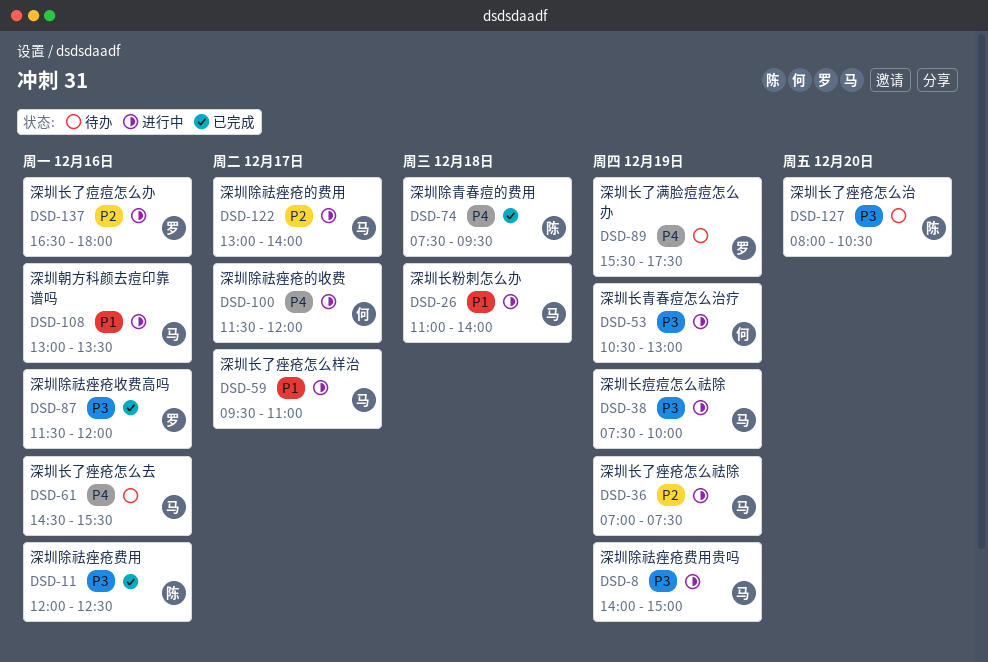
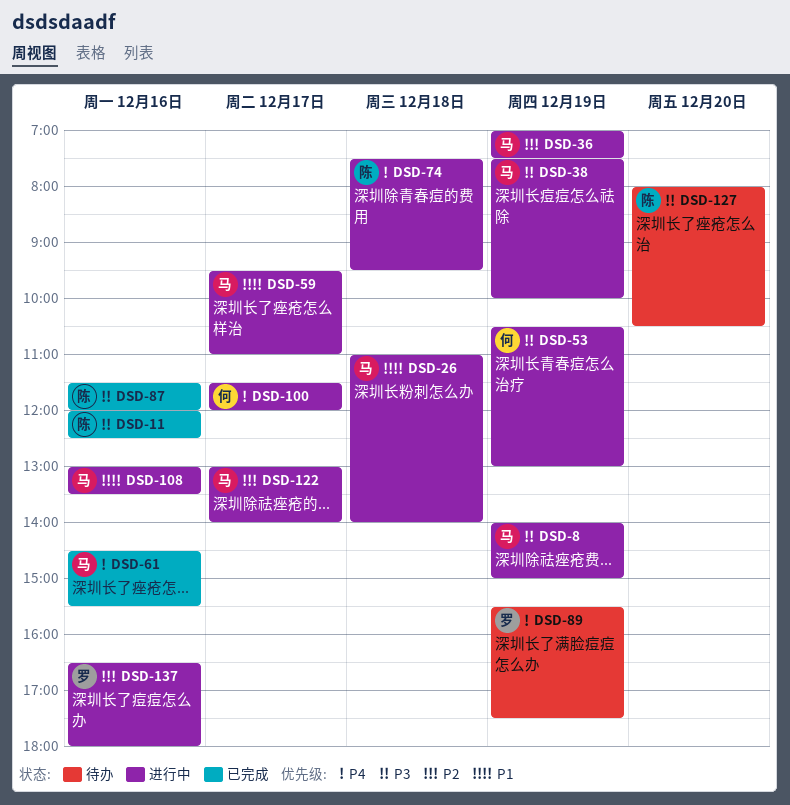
DSD-61, status: 待办 -> 已完成
DSD-74, status: 已完成 -> 进行中
DSD-87, owner: 罗 -> 陈

